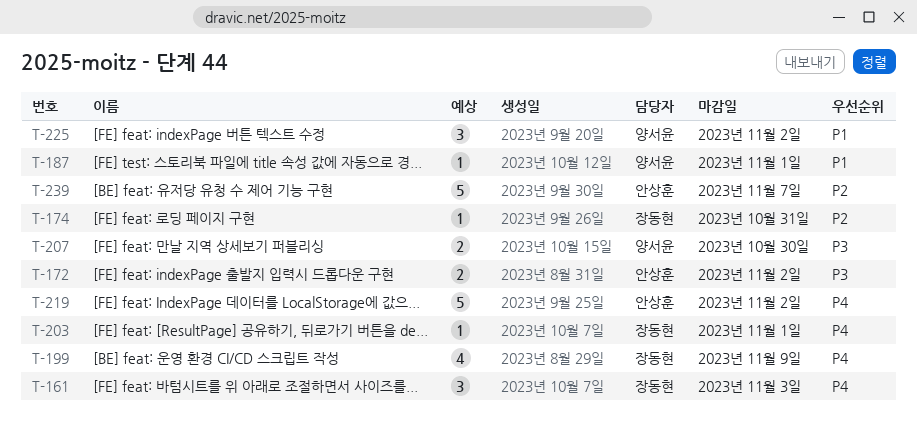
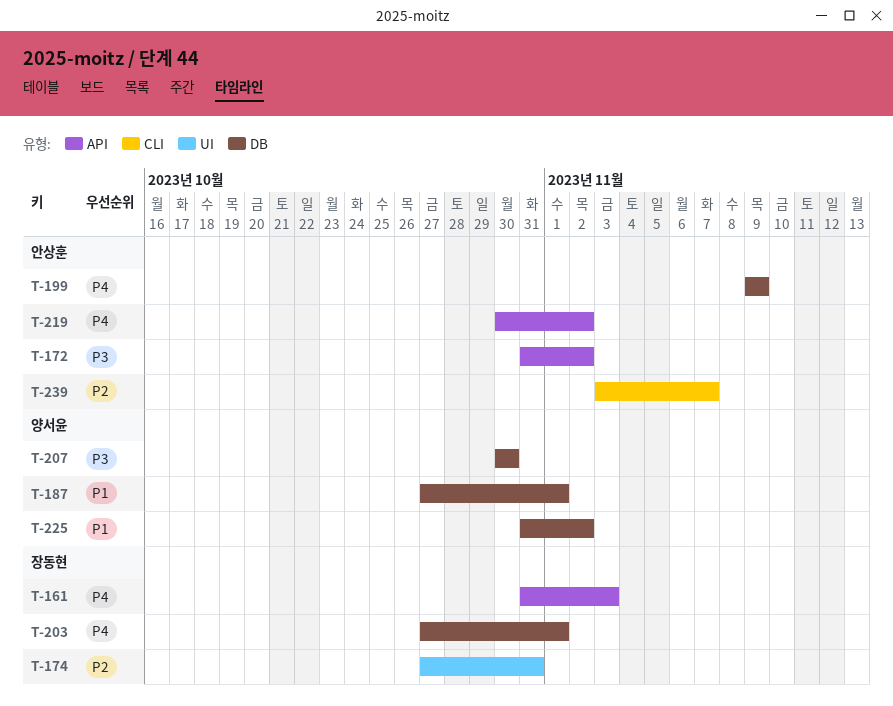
T-199, owner: 장동현 -> 안상훈

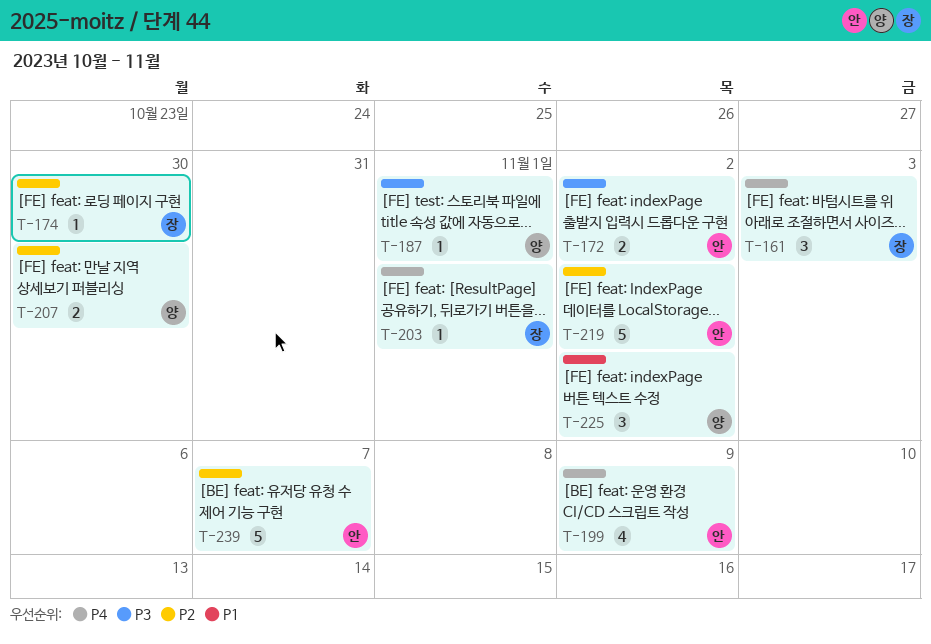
T-174, due: Oct 31 -> Oct 30
T-187, priority: P1 -> P3
T-207, priority: P3 -> P2
T-219, priority: P4 -> P2

